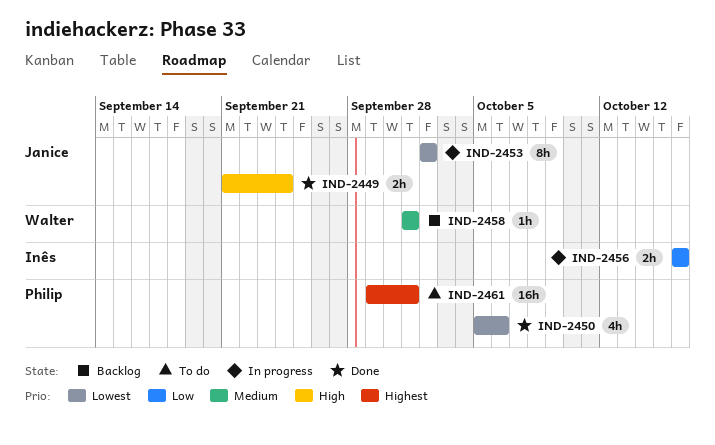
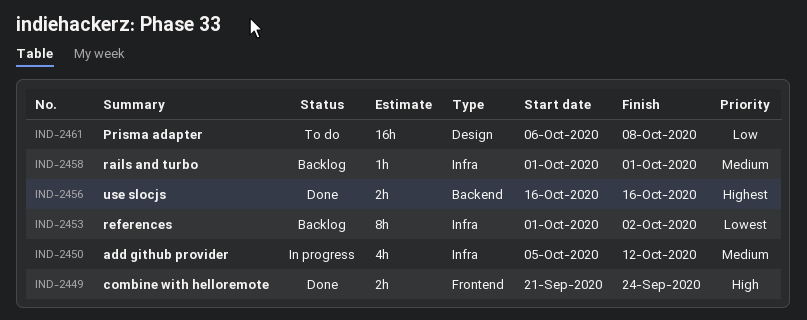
IND-2450, status: Done -> In progress
IND-2450, priority: Lowest -> Medium
IND-2450, due: Oct 6 -> Oct 12
IND-2453, status: In progress -> Backlog
IND-2453, start: Oct 2 -> Oct 1
IND-2456, status: In progress -> Done
IND-2456, priority: Low -> Highest
IND-2461, priority: Highest -> Low
IND-2461, start: Sep 29 -> Oct 6
IND-2461, due: Oct 1 -> Oct 8

